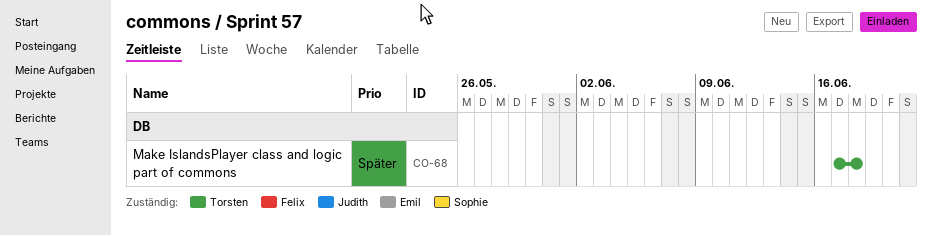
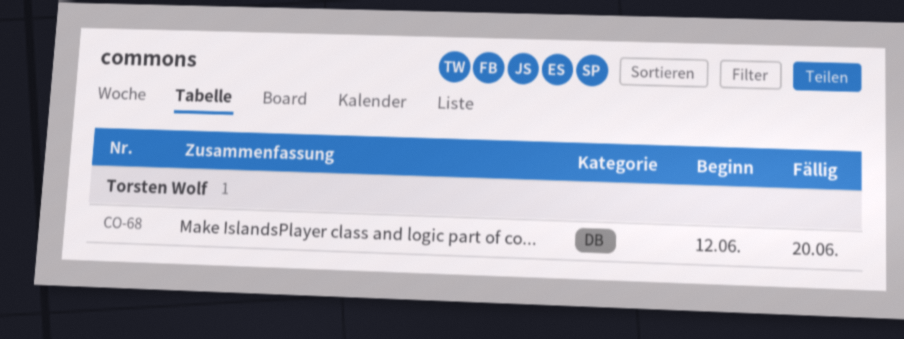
CO-68, start: Jun 17 -> Jun 12
CO-68, due: Jun 18 -> Jun 20

